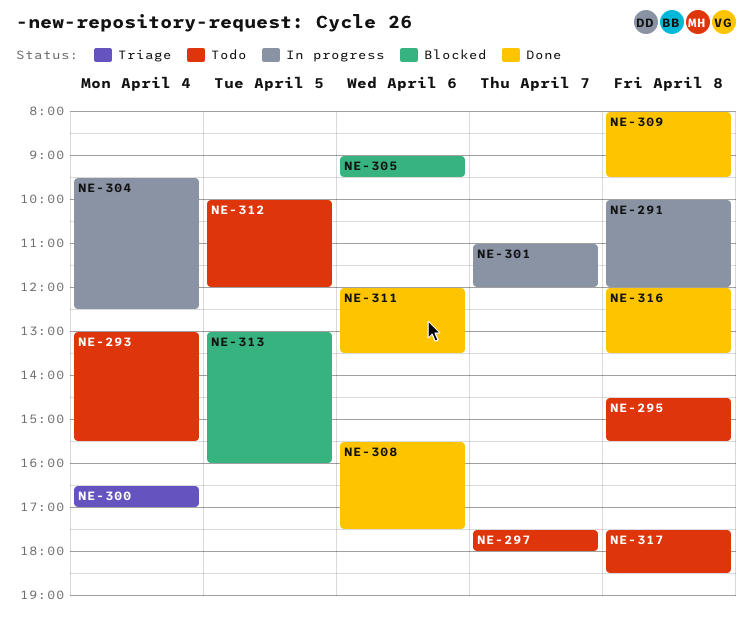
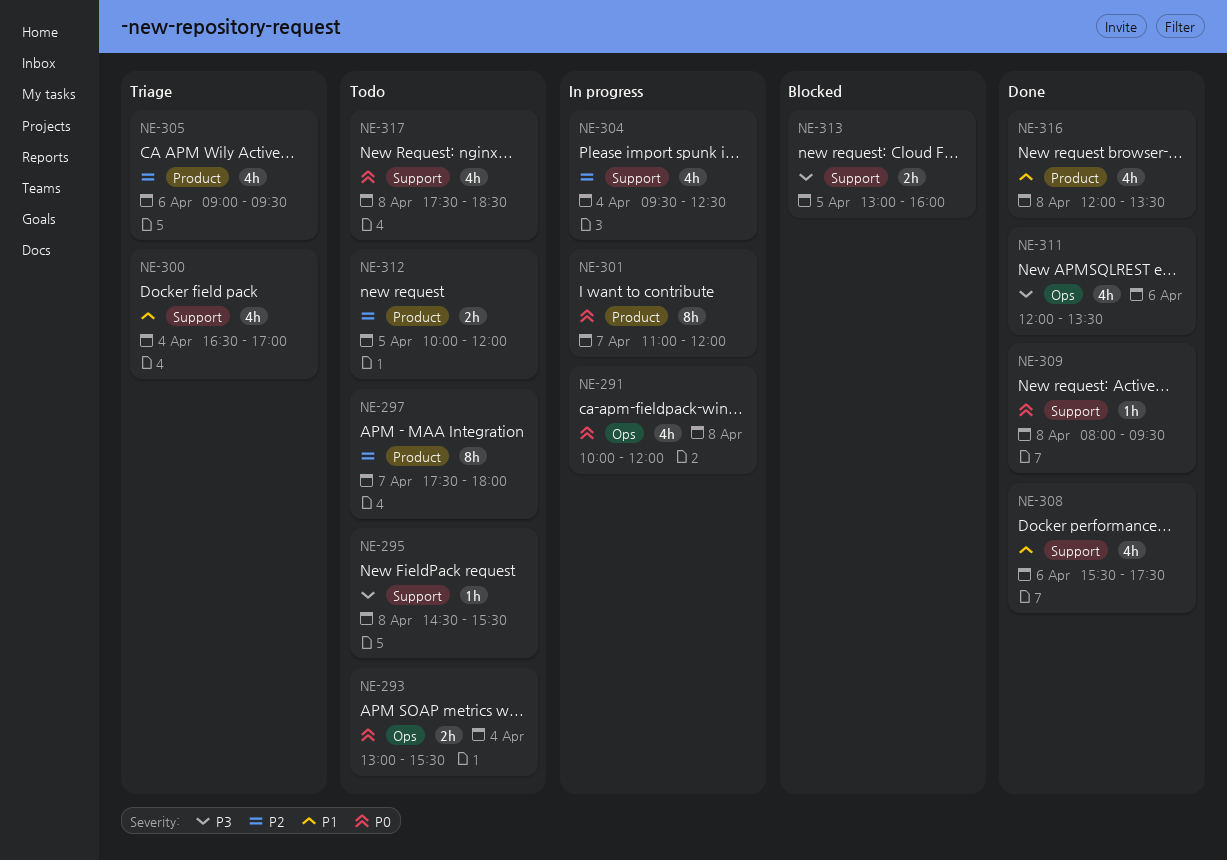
NE-305, status: Blocked -> Triage

